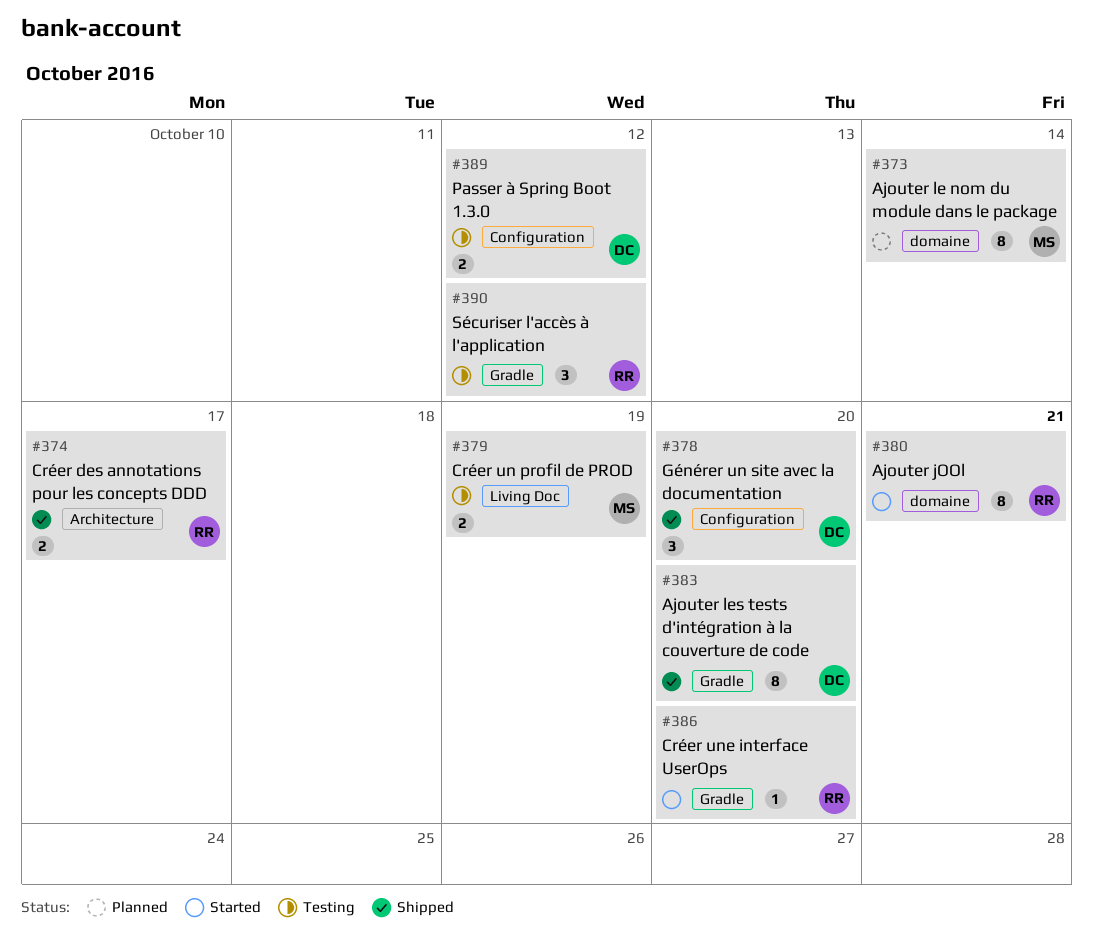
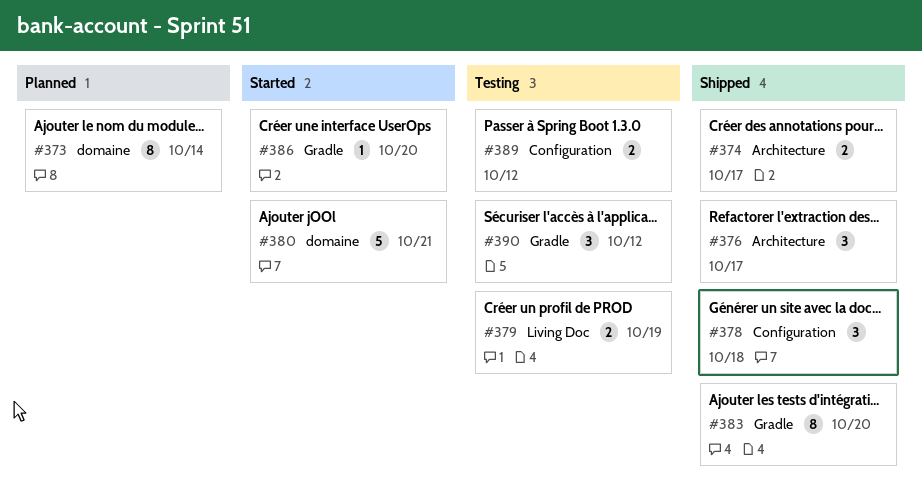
#376: none -> present
#378, due: Oct 20 -> Oct 18
#380, estimate: 8 -> 5

